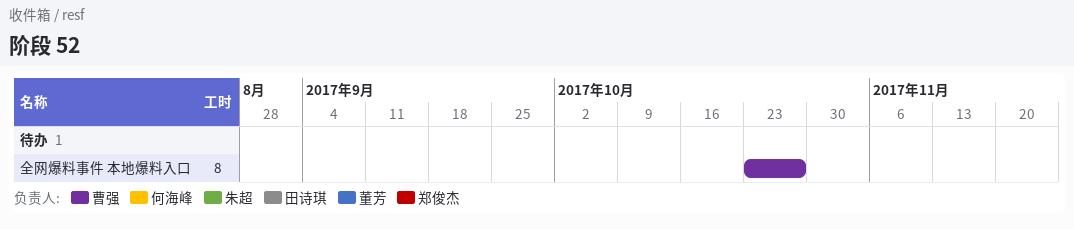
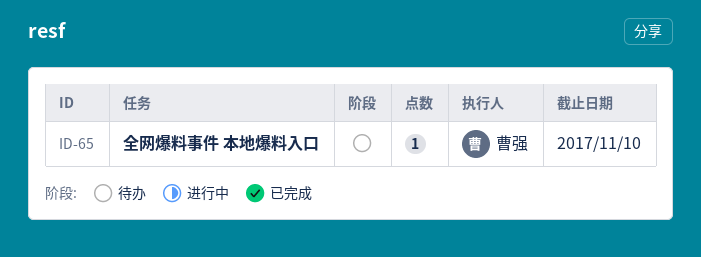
全网爆料事件 本地爆料入口, estimate: 8 -> 1
全网爆料事件 本地爆料入口, due: Oct 27 -> Nov 10

